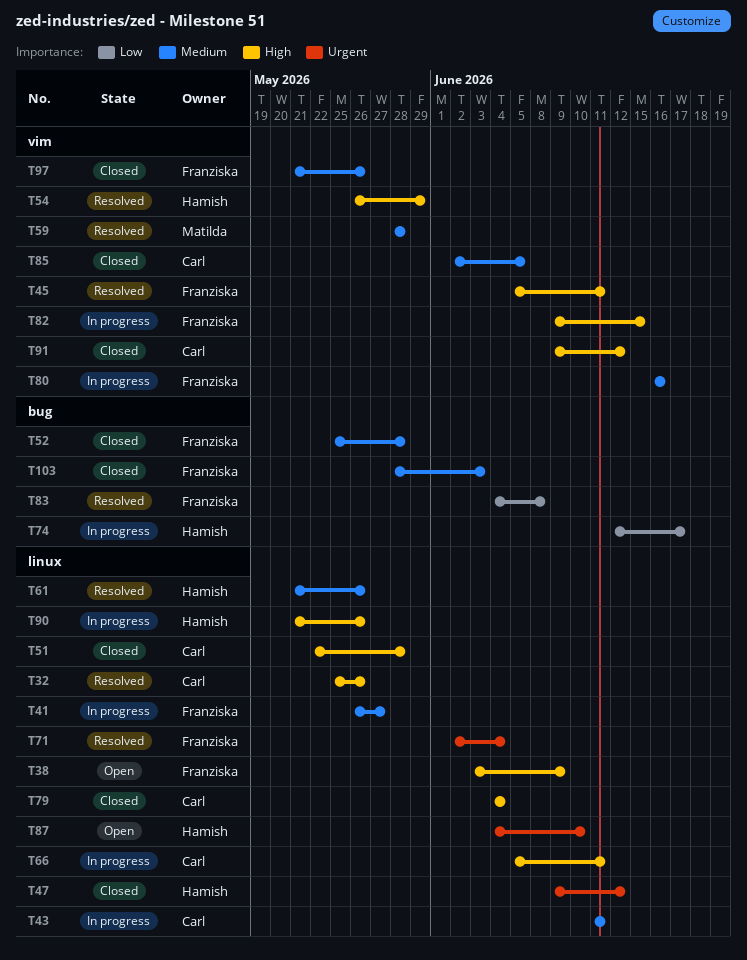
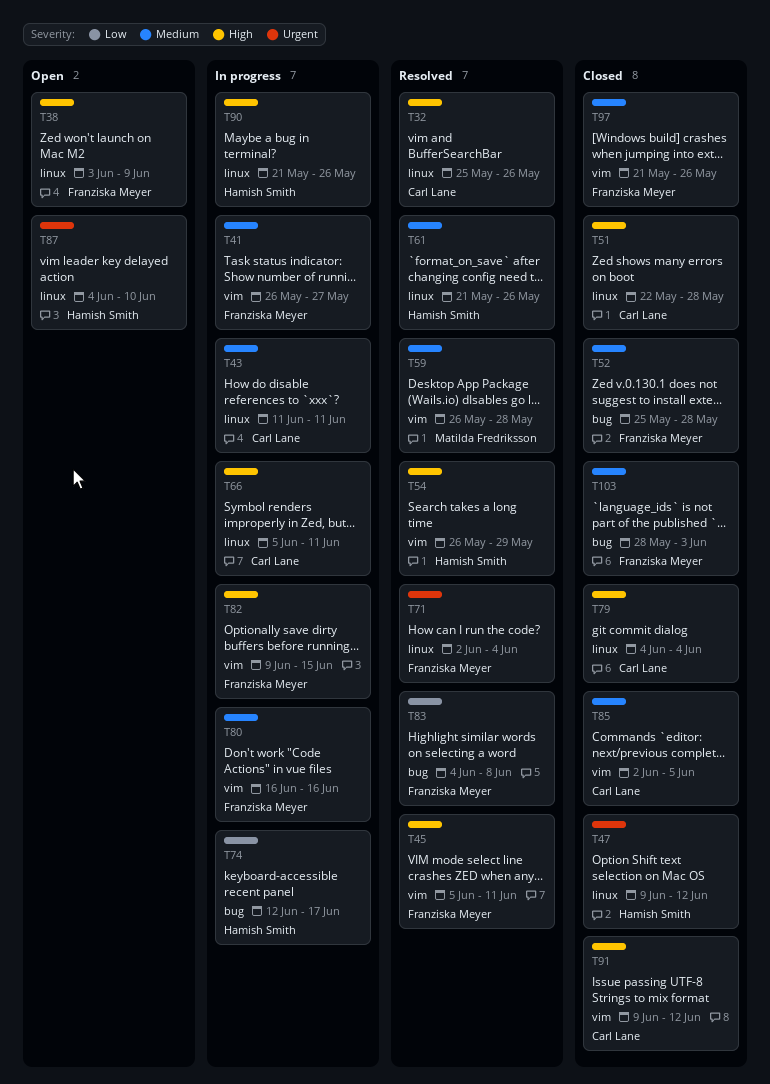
T41, label: linux -> vim
T59, start: May 28 -> May 26

